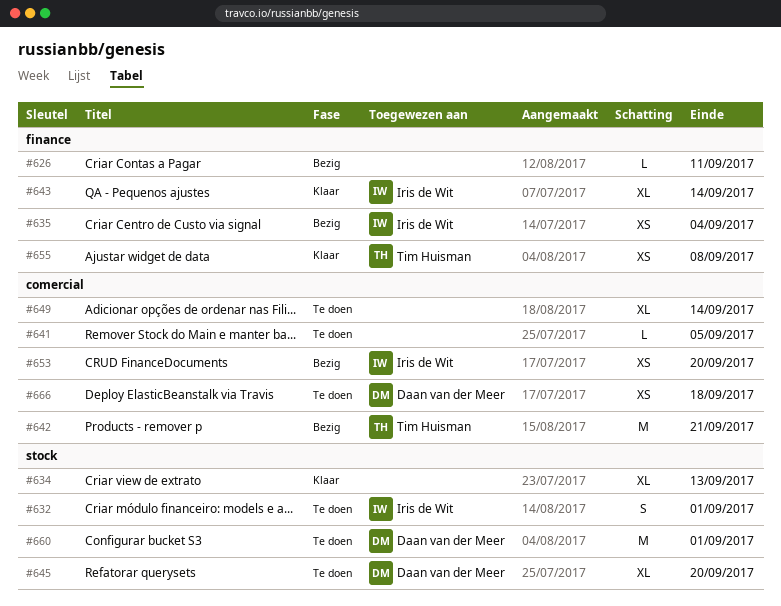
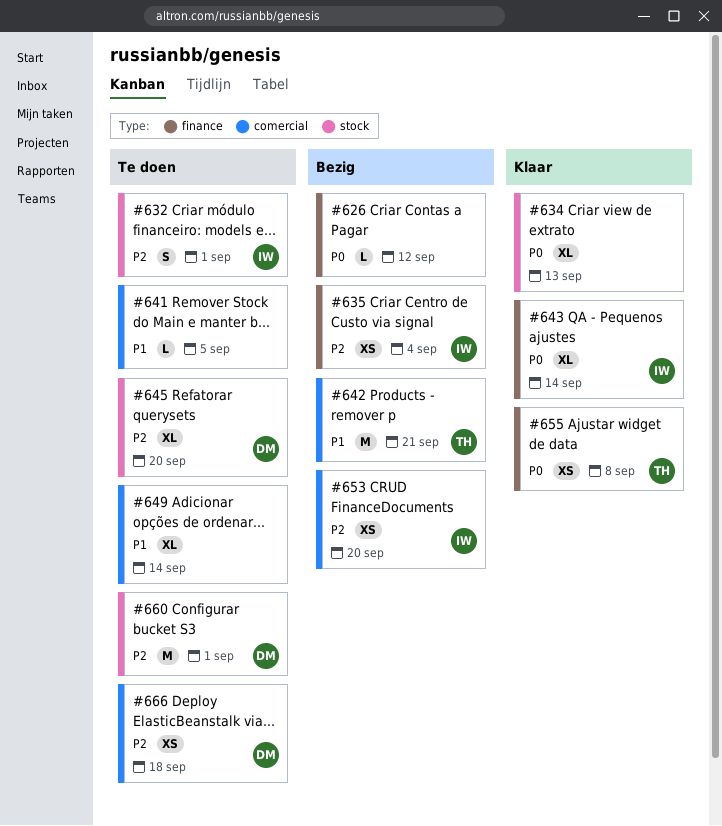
#626, due: Sep 11 -> Sep 12

